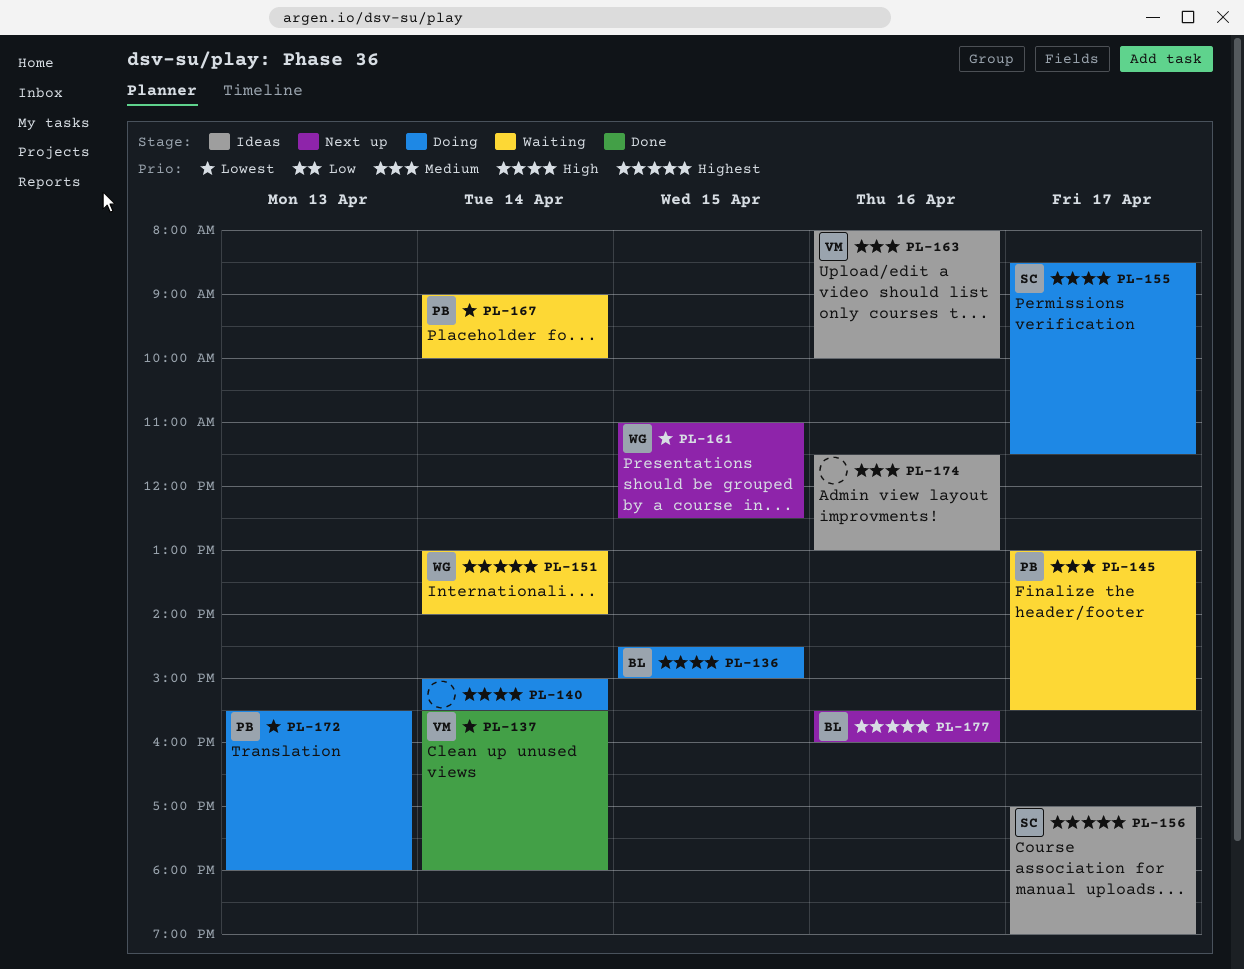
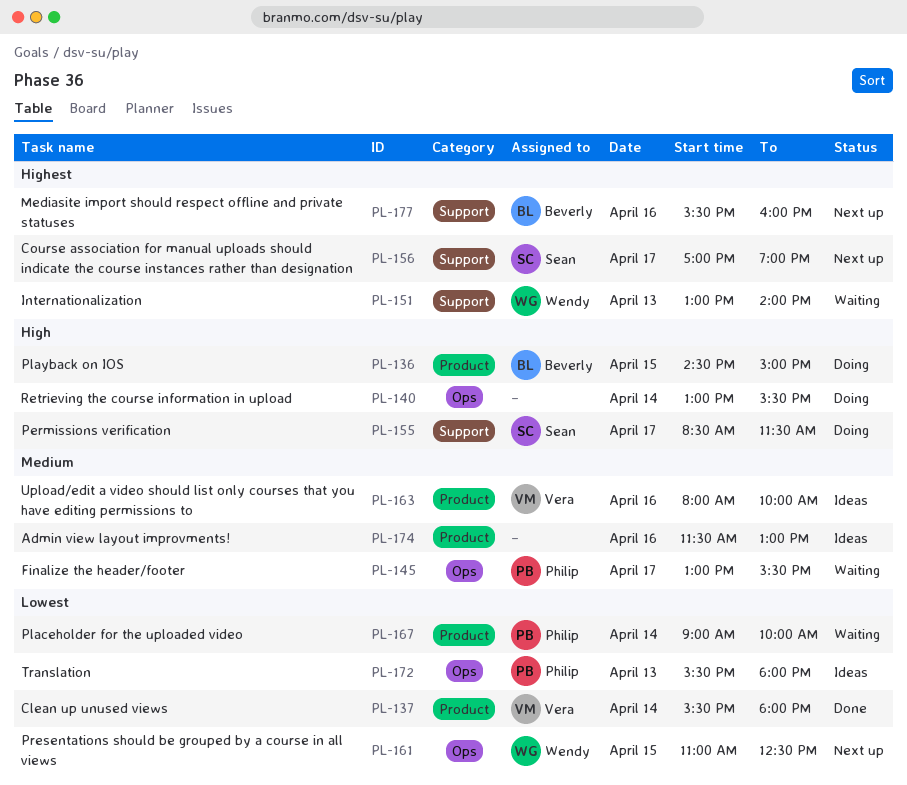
PL-140, begins: 15:00 -> 13:00
PL-151, day: Apr 14 -> Apr 13
PL-156, status: Ideas -> Next up
PL-172, status: Doing -> Ideas

